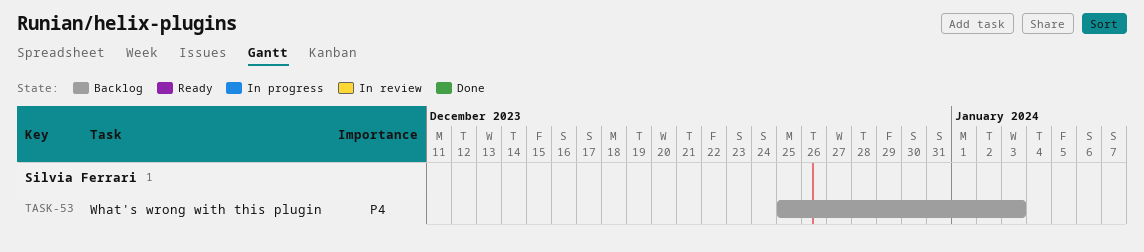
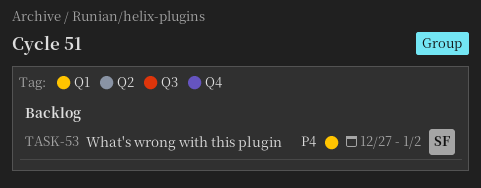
TASK-53, start: Dec 25 -> Dec 27
TASK-53, due: Jan 3 -> Jan 2

